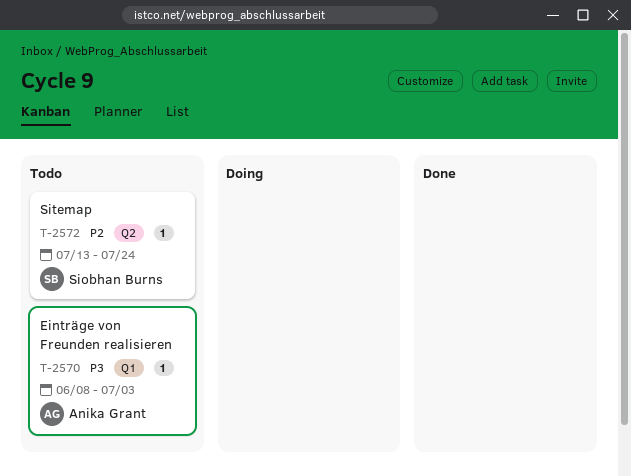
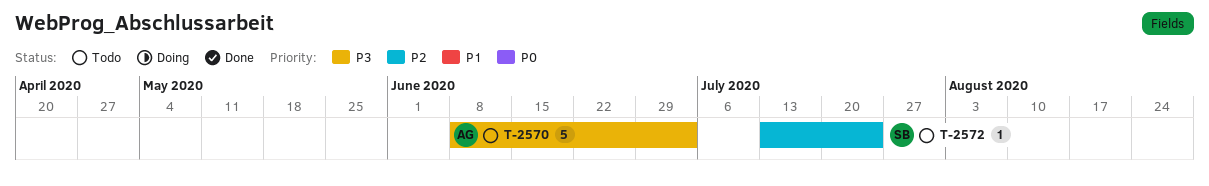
T-2570, estimate: 1 -> 5

